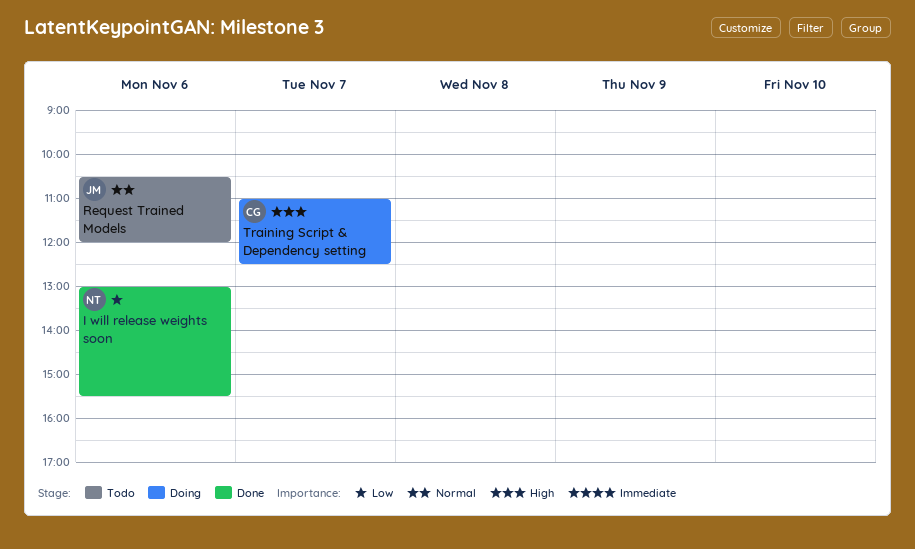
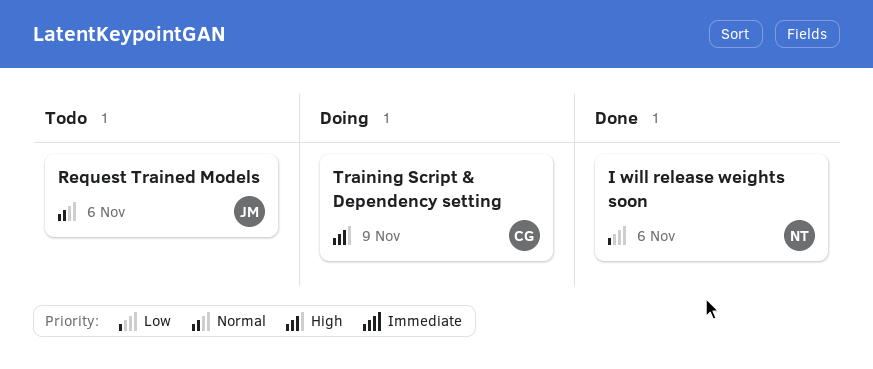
Training Script & Dependency setting, day: Nov 7 -> Nov 9

